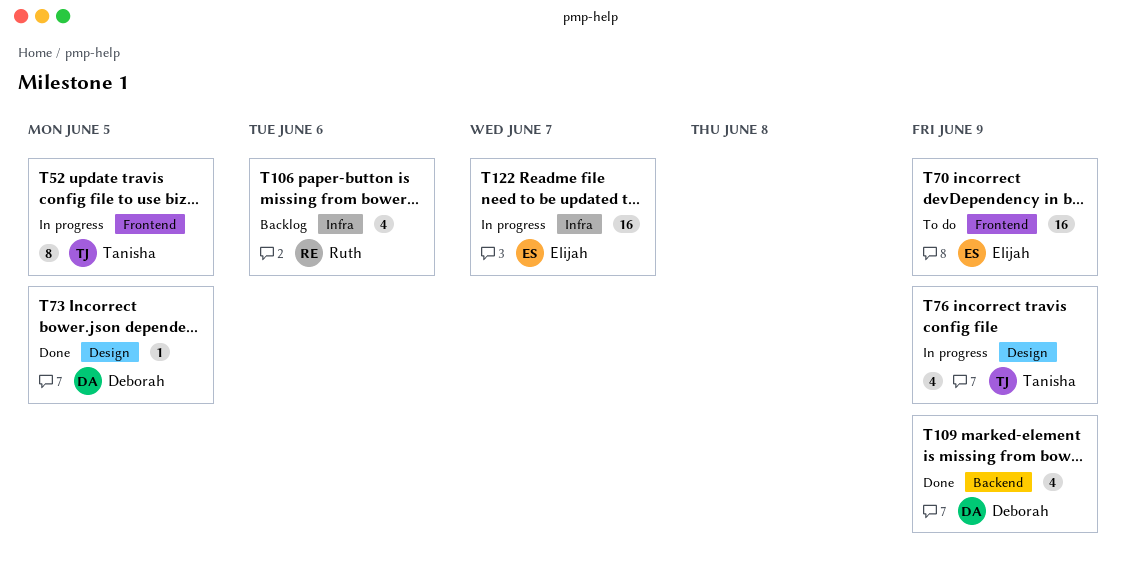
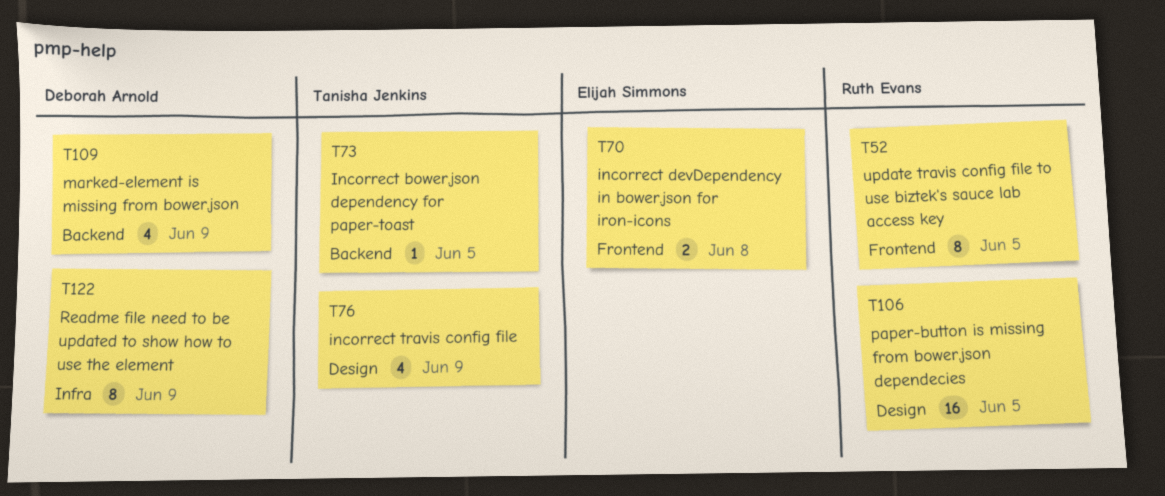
T52, owner: Tanisha Jenkins -> Ruth Evans
T70, estimate: 16 -> 2
T70, due: Jun 9 -> Jun 8
T73, owner: Deborah Arnold -> Tanisha Jenkins
T73, label: Design -> Backend
T106, label: Infra -> Design
T106, estimate: 4 -> 16
T106, due: Jun 6 -> Jun 5
T122, owner: Elijah Simmons -> Deborah Arnold
T122, estimate: 16 -> 8
T122, due: Jun 7 -> Jun 9

